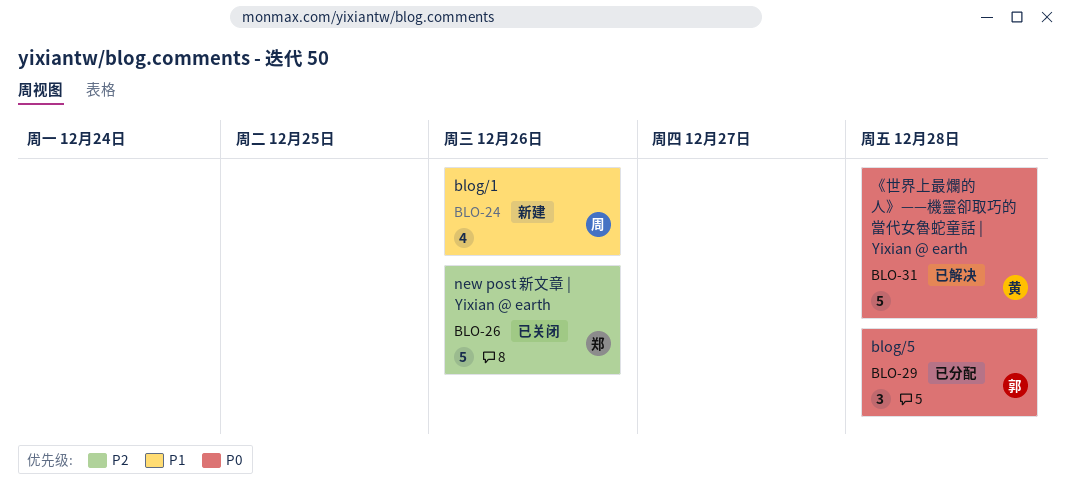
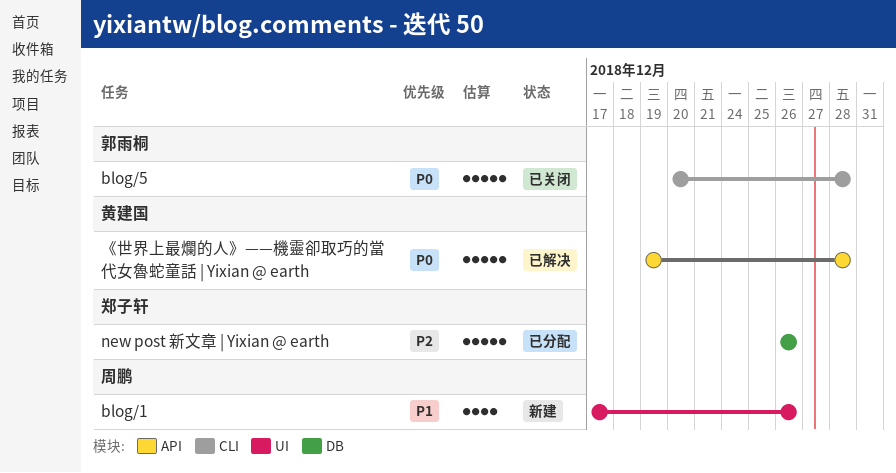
blog/5, status: 已分配 -> 已关闭
blog/5, estimate: 3 -> 5
new post 新文章 | Yixian @ earth, status: 已关闭 -> 已分配

